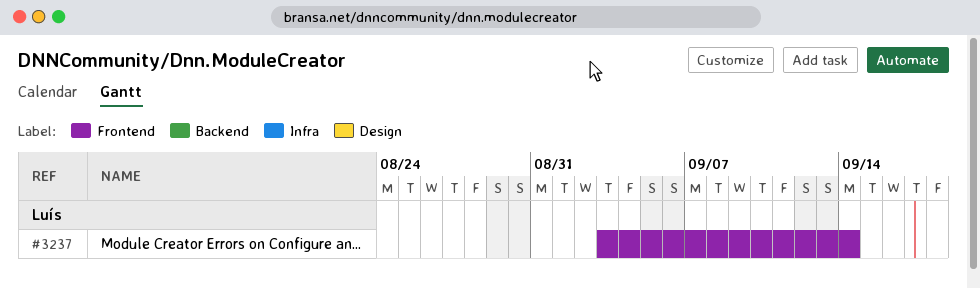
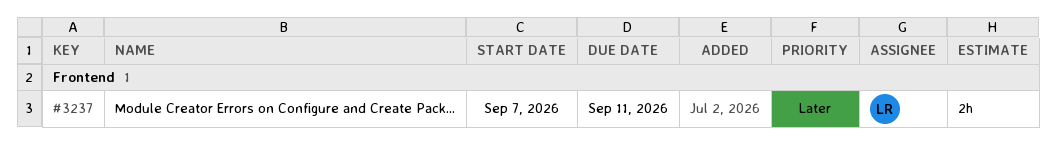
#3237, start: Sep 3 -> Sep 7
#3237, due: Sep 14 -> Sep 11

